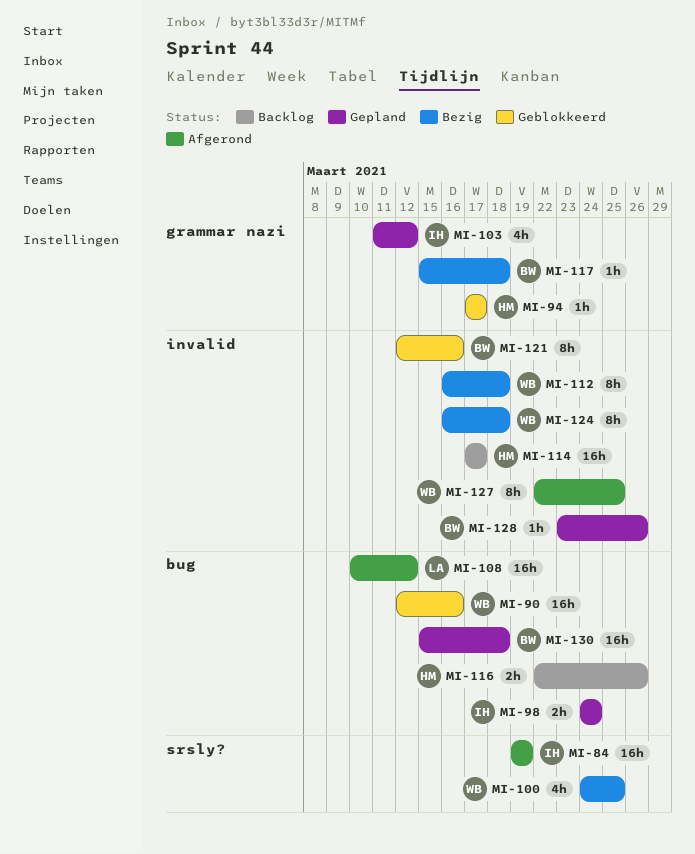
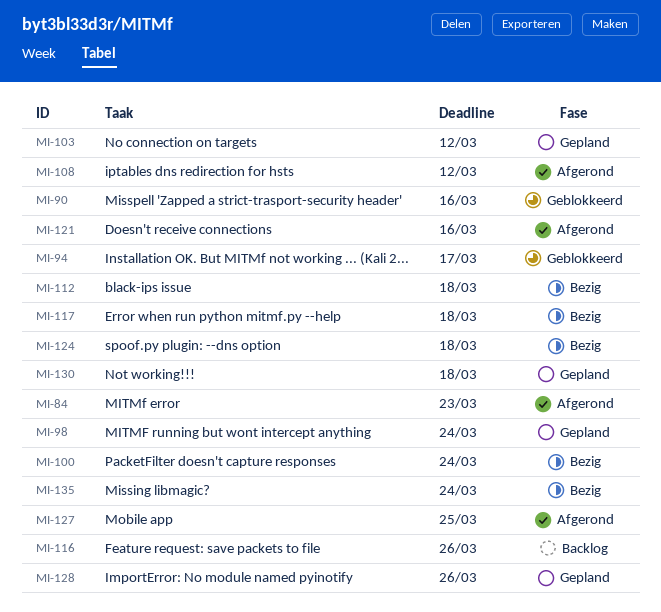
MI-84, due: Mar 19 -> Mar 23
MI-100, due: Mar 25 -> Mar 24
MI-114: present -> none
MI-121, status: Geblokkeerd -> Afgerond
MI-135: none -> present

